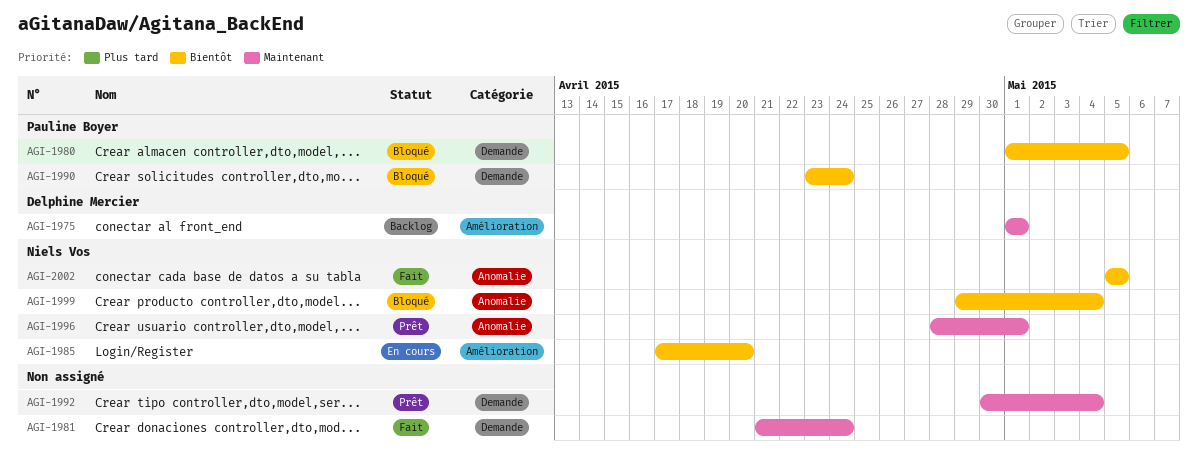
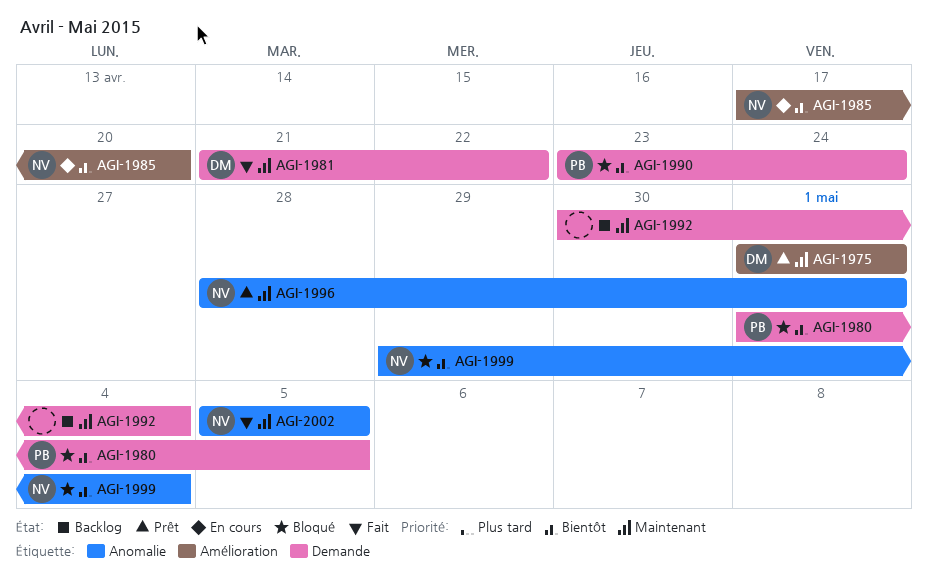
AGI-1975, status: Backlog -> Prêt
AGI-1981, owner: none -> Delphine Mercier
AGI-1981, due: Apr 24 -> Apr 22
AGI-1992, status: Prêt -> Backlog
AGI-2002, priority: Bientôt -> Maintenant

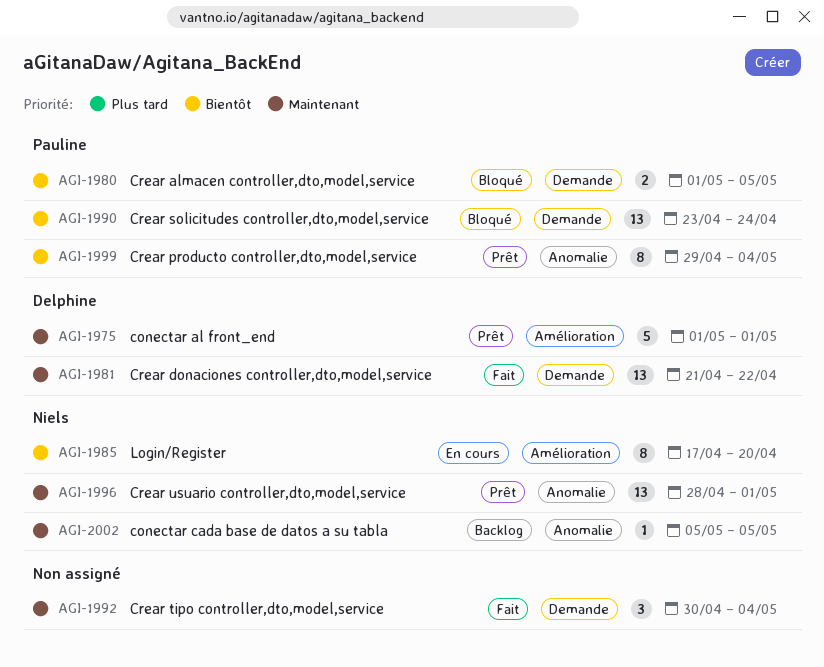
AGI-1992, status: Backlog -> Fait
AGI-1999, status: Bloqué -> Prêt
AGI-1999, owner: Niels -> Pauline
AGI-2002, status: Fait -> Backlog

